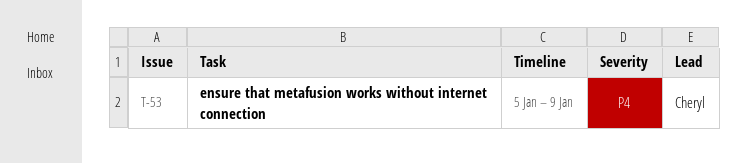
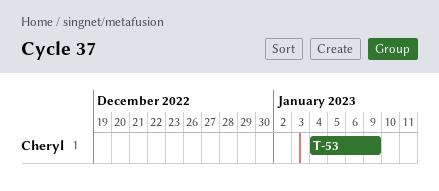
T-53, start: Jan 5 -> Jan 4

